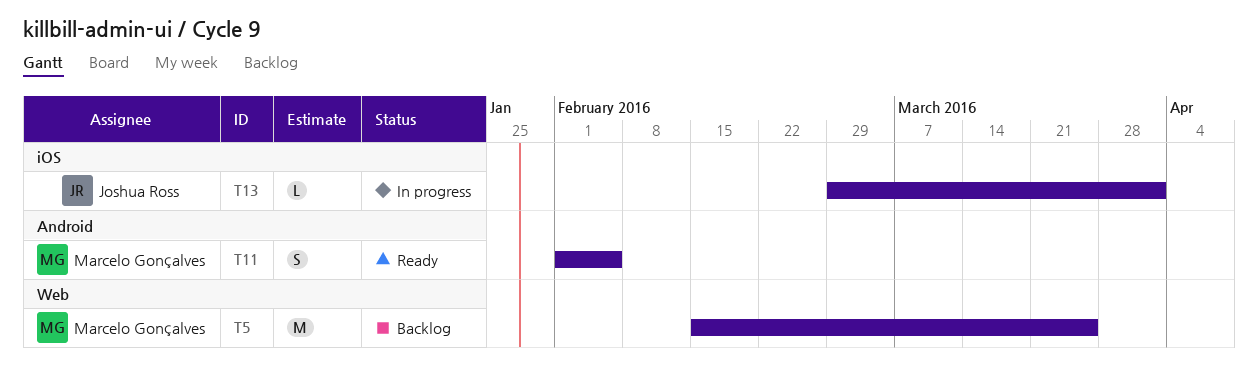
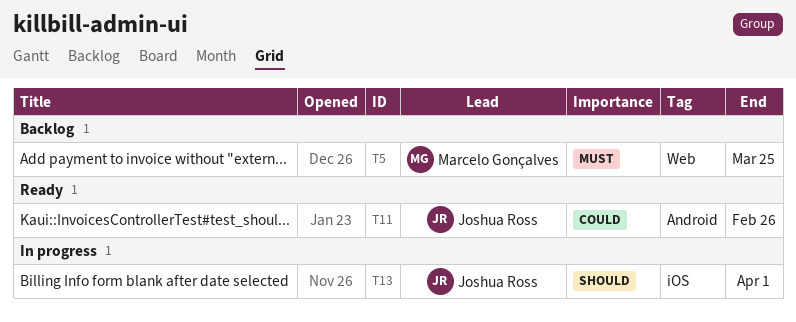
T11, owner: Marcelo Gonçalves -> Joshua Ross
T11, due: Feb 5 -> Feb 26

